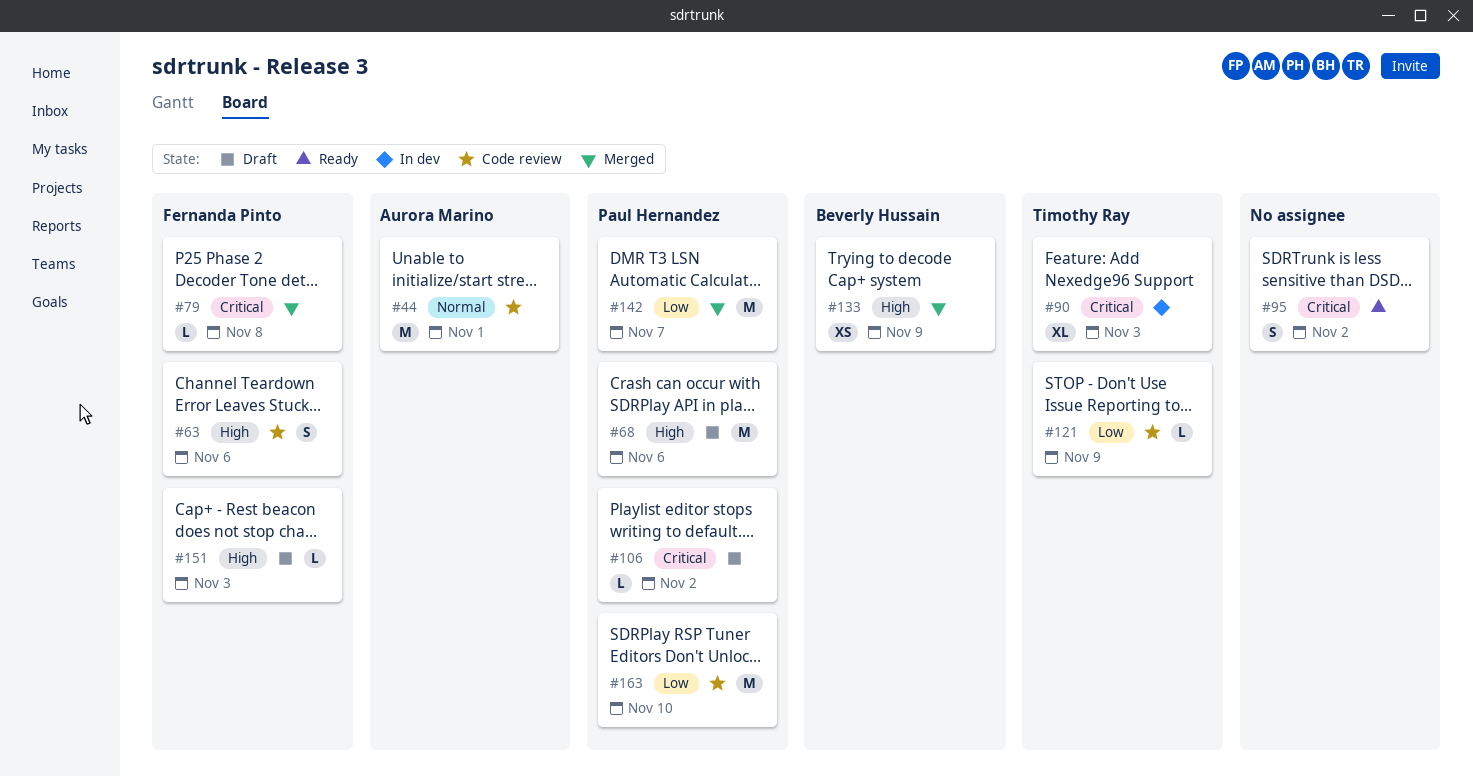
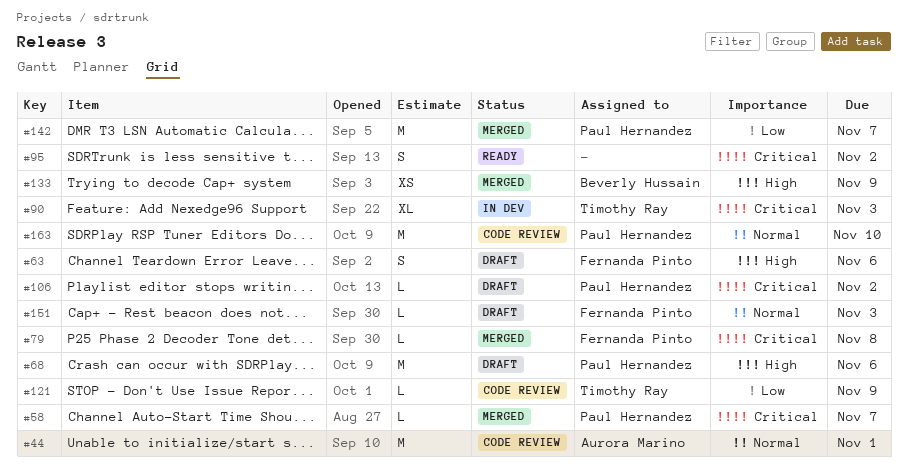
#58: none -> present
#63, status: Code review -> Draft
#151, priority: High -> Normal
#163, priority: Low -> Normal

